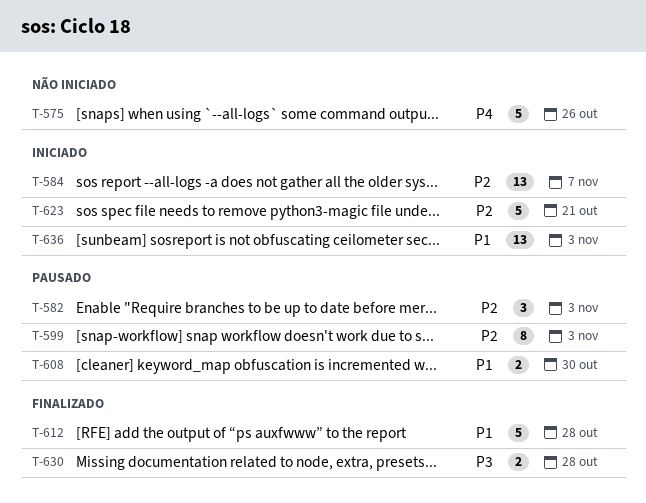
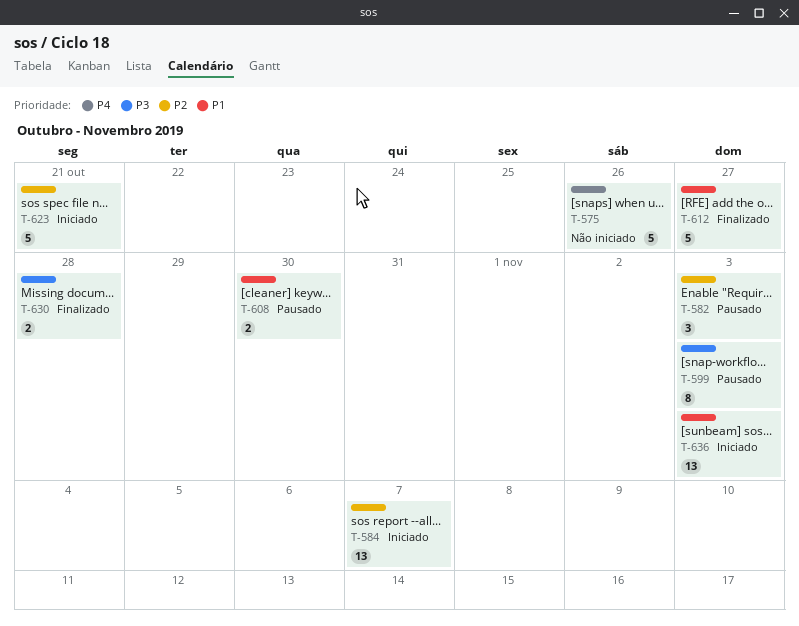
T-599, priority: P2 -> P3
T-612, due: Oct 28 -> Oct 27

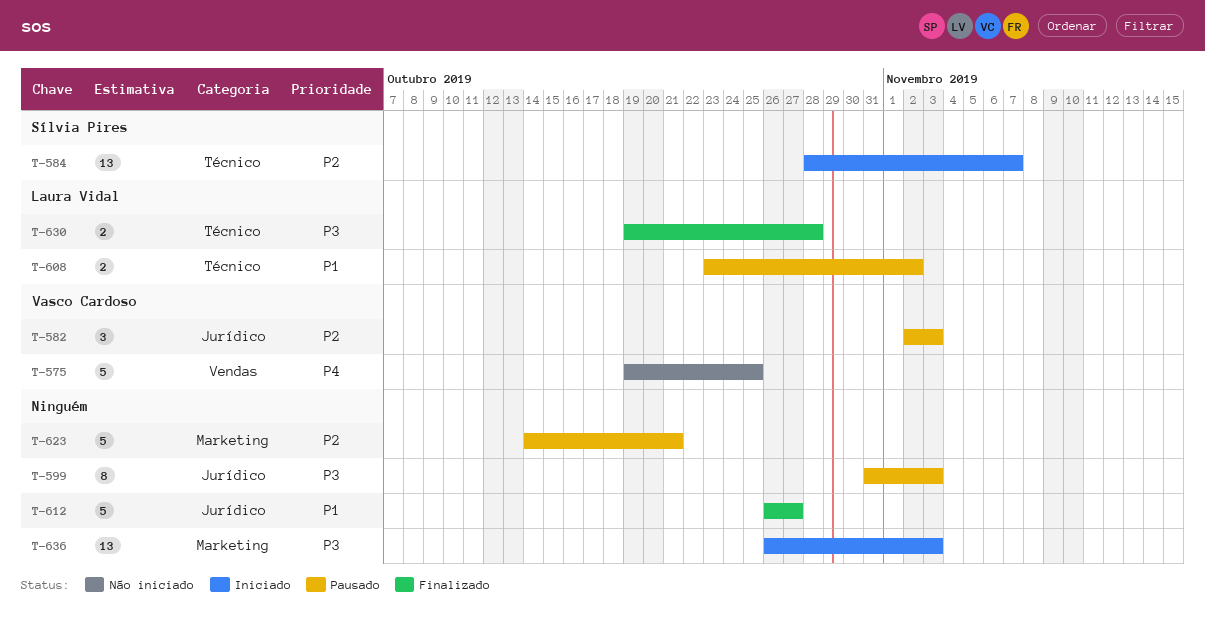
T-575, due: Oct 26 -> Oct 25
T-608, due: Oct 30 -> Nov 2
T-623, status: Iniciado -> Pausado
T-636, priority: P1 -> P3

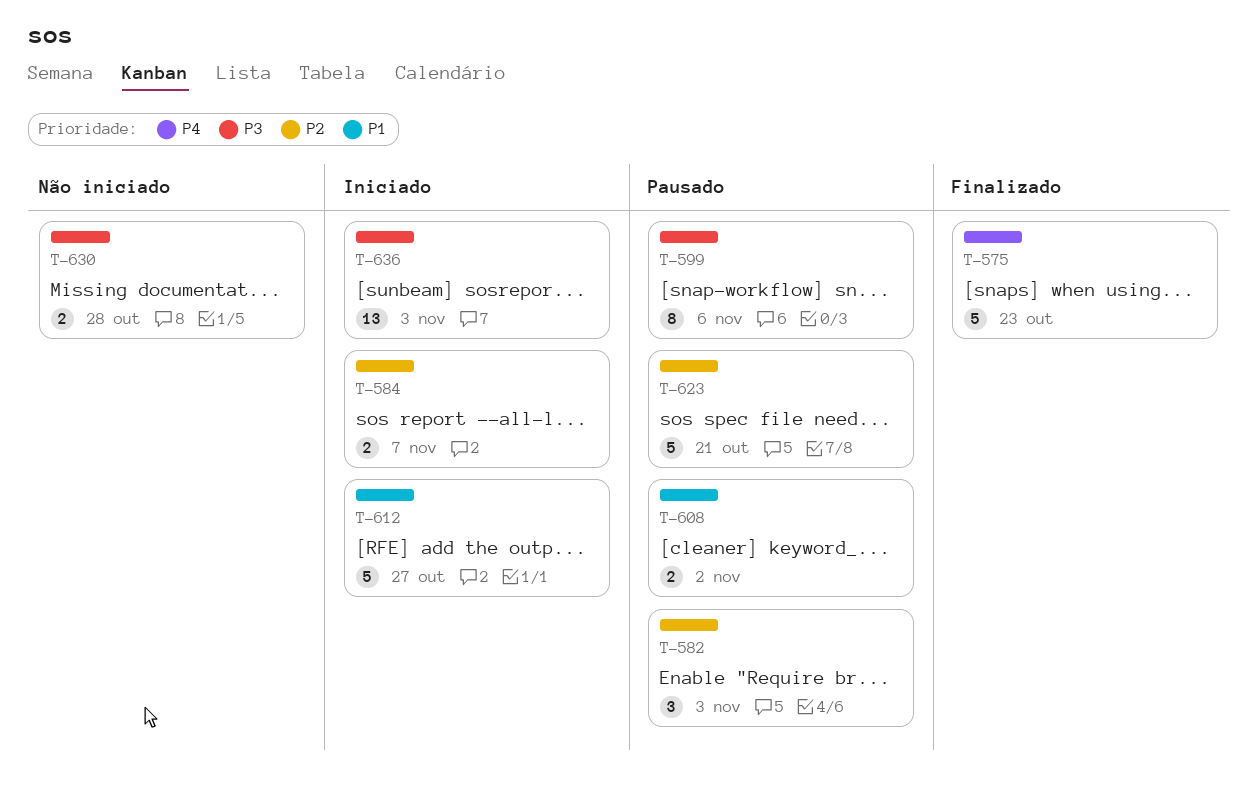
T-575, status: Não iniciado -> Finalizado
T-575, due: Oct 25 -> Oct 23
T-584, estimate: 13 -> 2
T-599, due: Nov 3 -> Nov 6
T-612, status: Finalizado -> Iniciado
T-630, status: Finalizado -> Não iniciado

